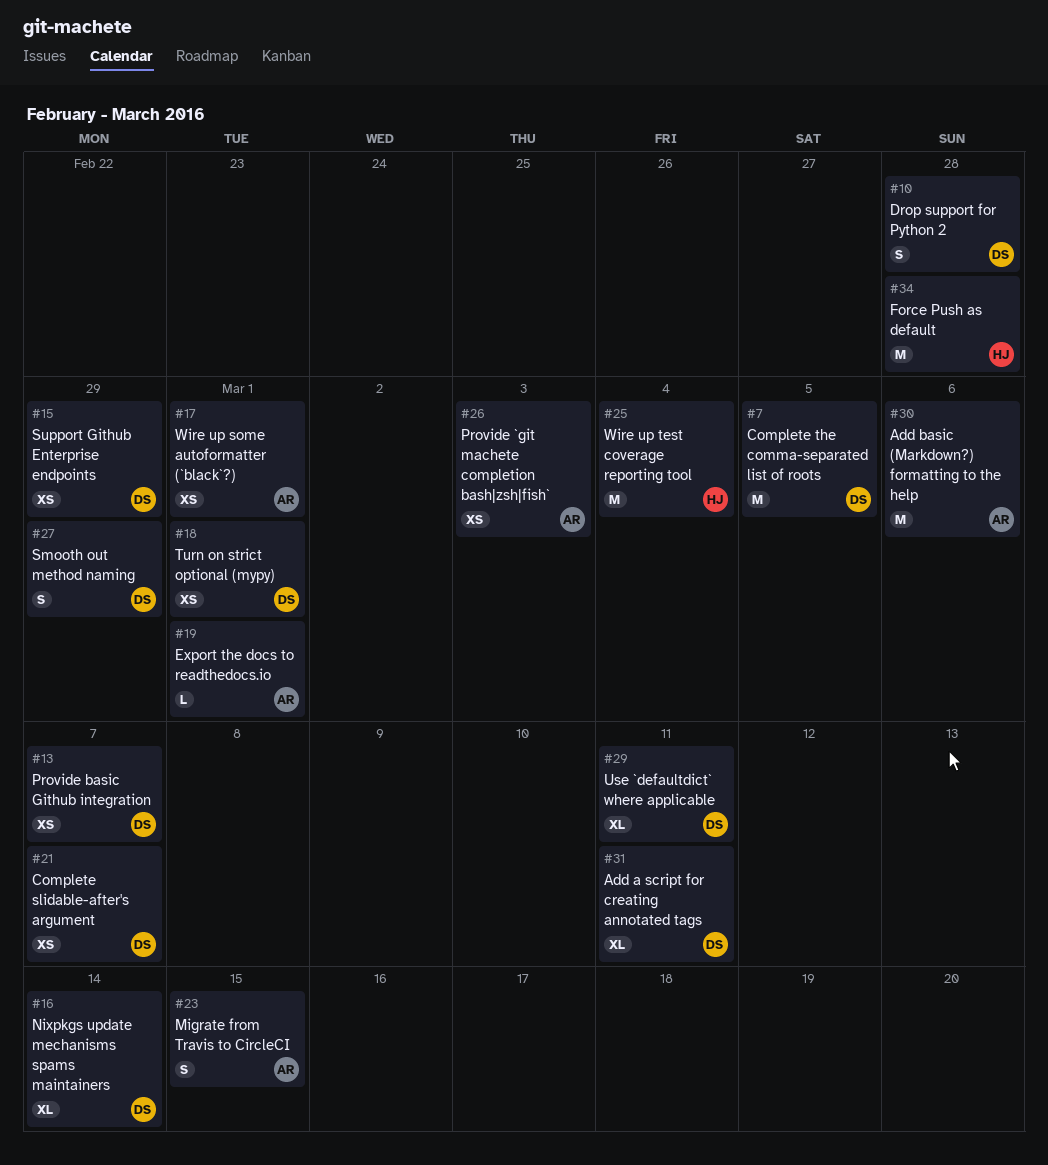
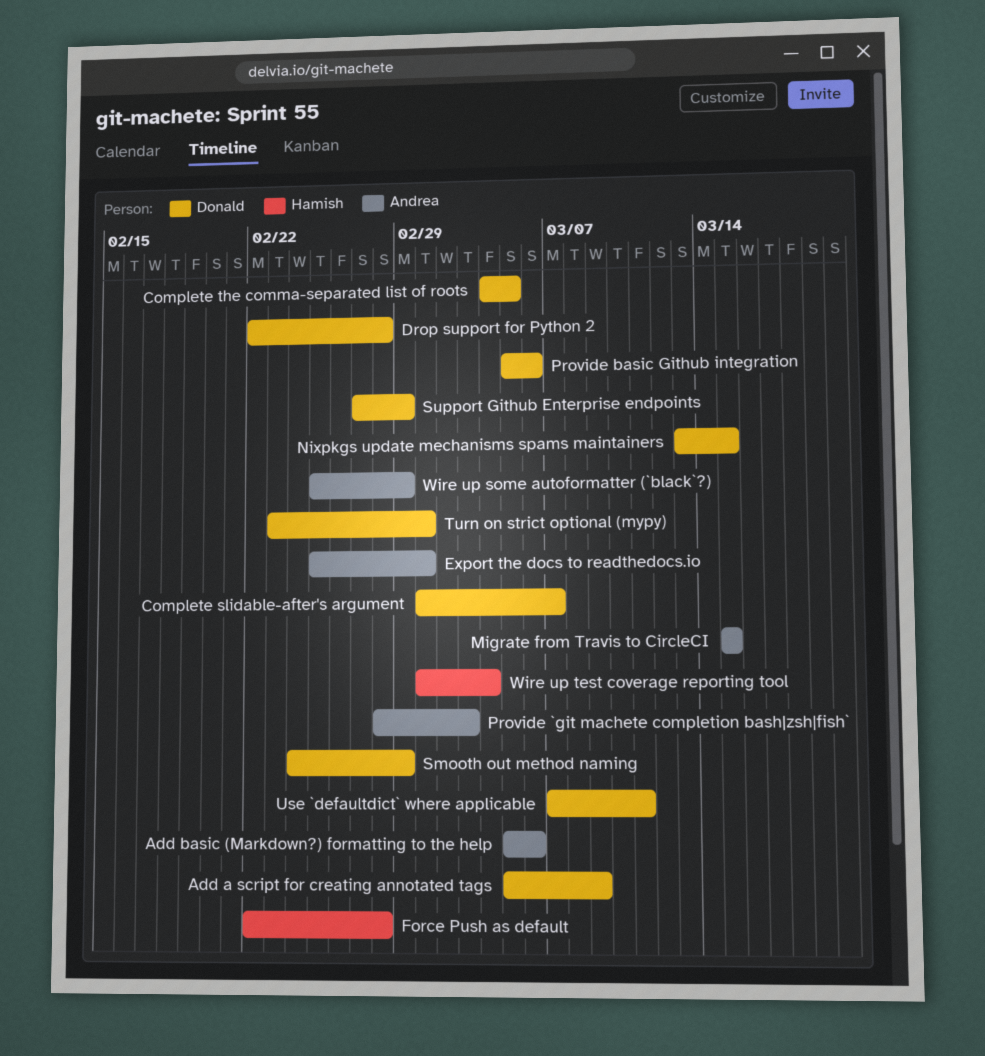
Add a script for creating annotated tags, due: Mar 11 -> Mar 9
Nixpkgs update mechanisms spams maintainers, due: Mar 14 -> Mar 15
Provide basic Github integration, due: Mar 7 -> Mar 6
Wire up some autoformatter (`black`?), due: Mar 1 -> Feb 29

